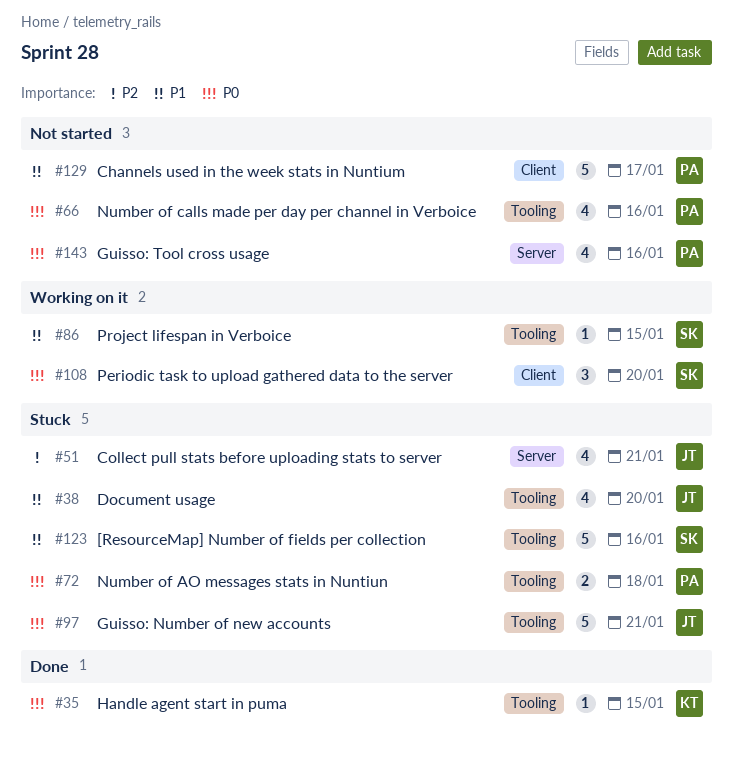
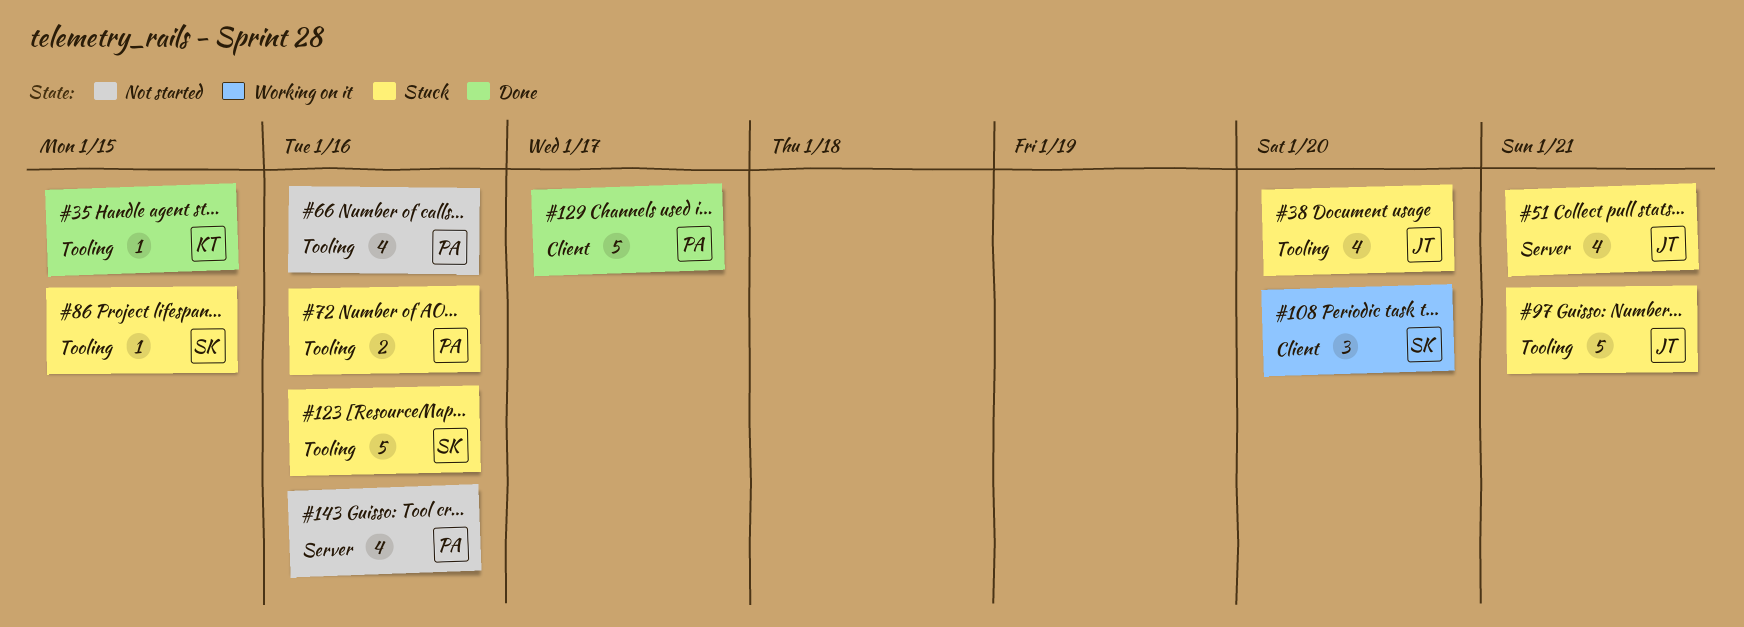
#72, due: Jan 18 -> Jan 16
#86, status: Working on it -> Stuck
#129, status: Not started -> Done

